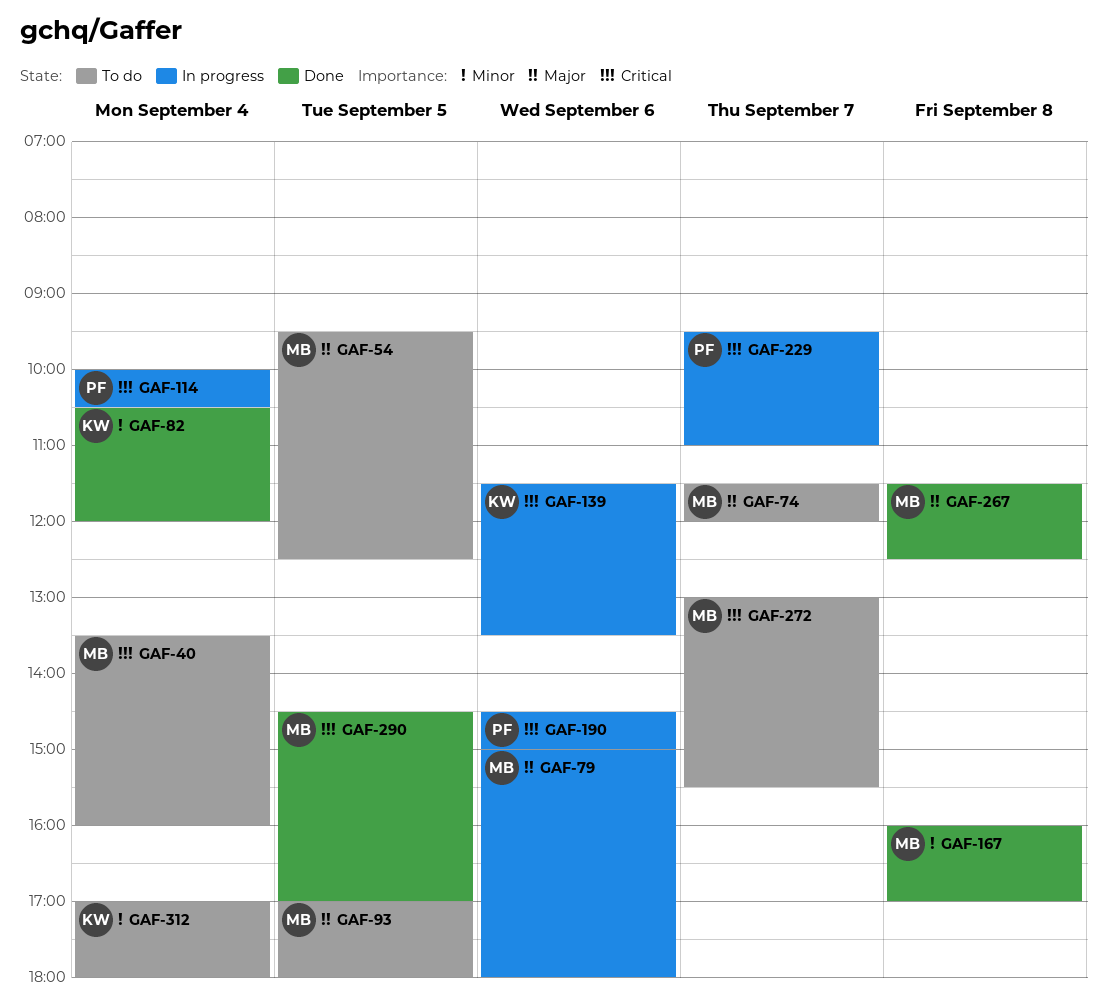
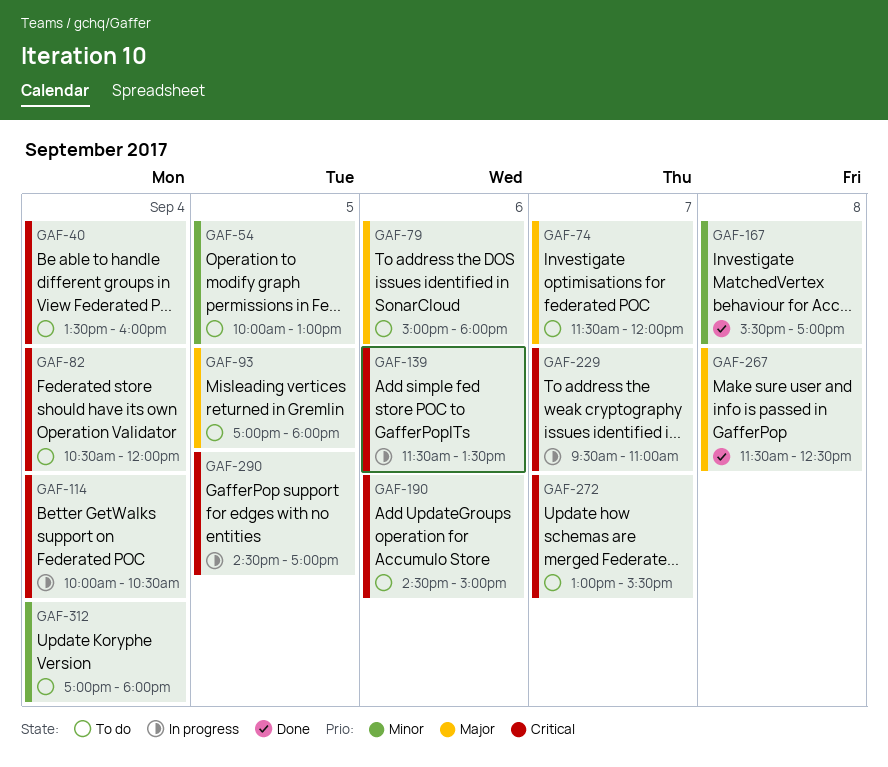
GAF-54, priority: Major -> Minor
GAF-54, begins: 09:30 -> 10:00
GAF-54, ends: 12:30 -> 13:00
GAF-79, status: In progress -> To do
GAF-82, status: Done -> To do
GAF-82, priority: Minor -> Critical
GAF-167, begins: 16:00 -> 15:30
GAF-190, status: In progress -> To do
GAF-290, status: Done -> In progress

